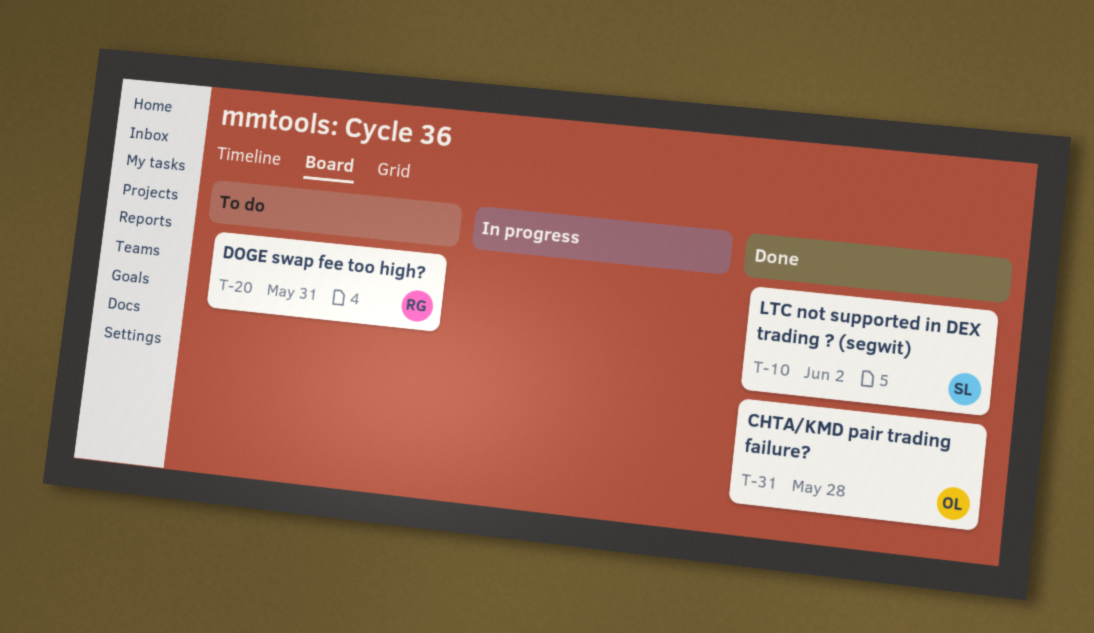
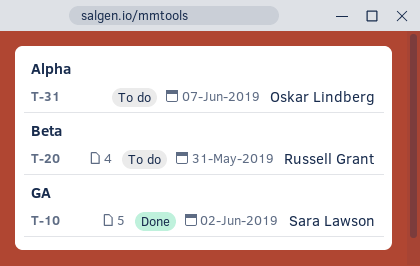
T-31, status: Done -> To do
T-31, due: May 28 -> Jun 7

